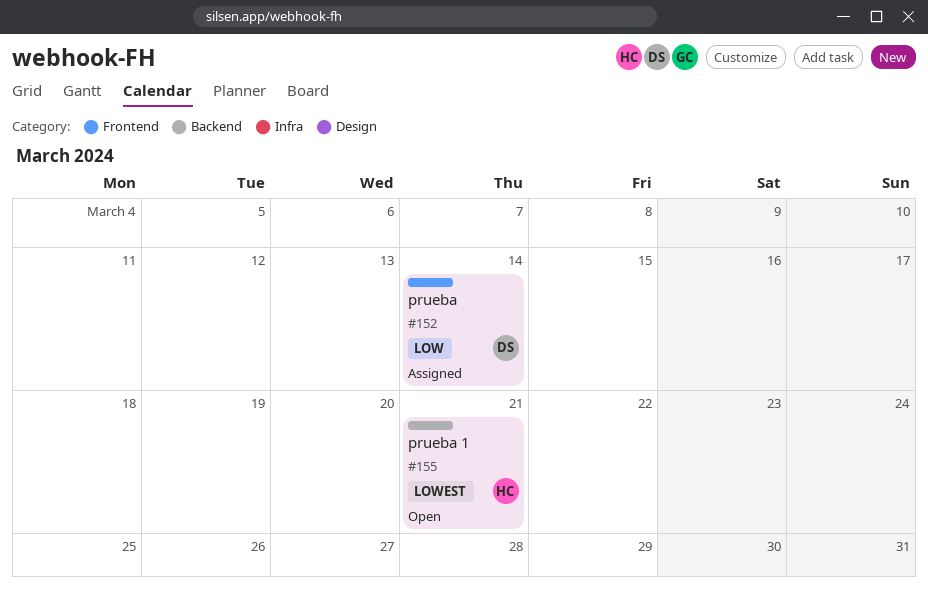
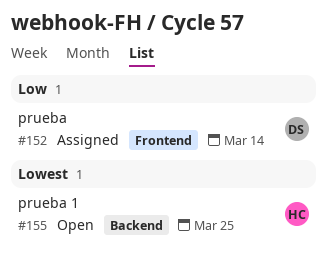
#155, due: Mar 21 -> Mar 25

